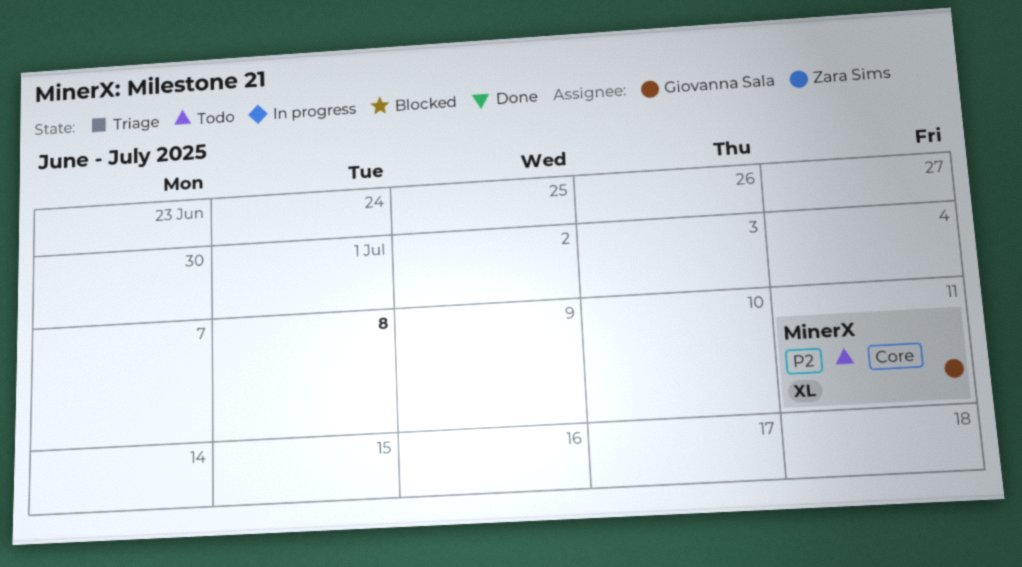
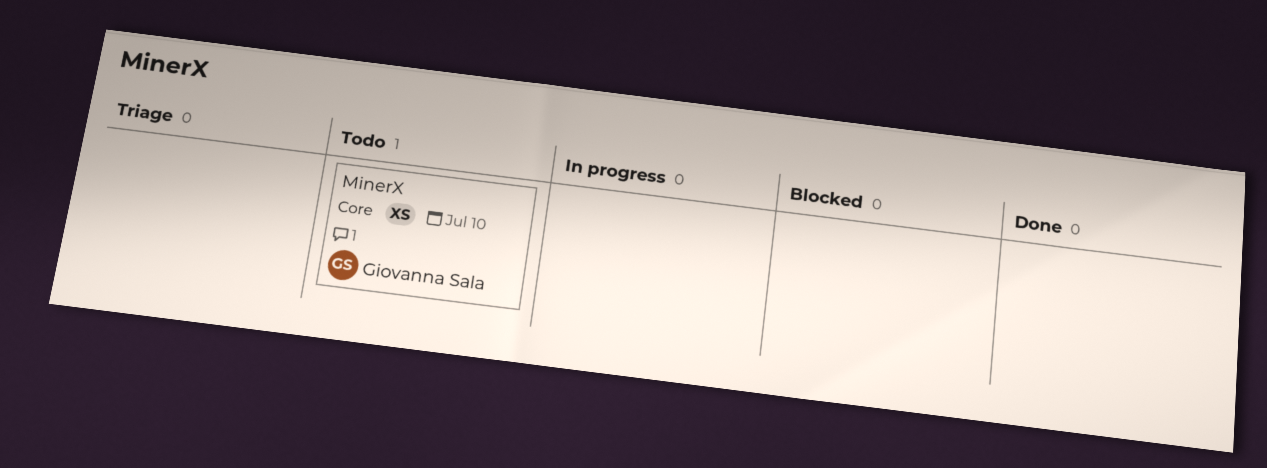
MinerX, estimate: XL -> XS
MinerX, due: Jul 11 -> Jul 10

